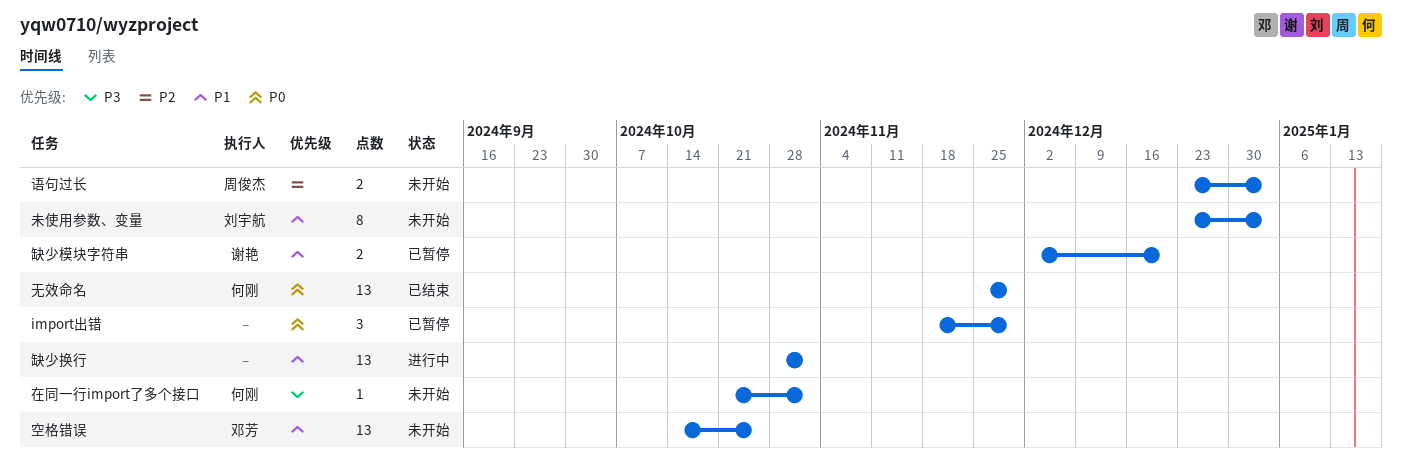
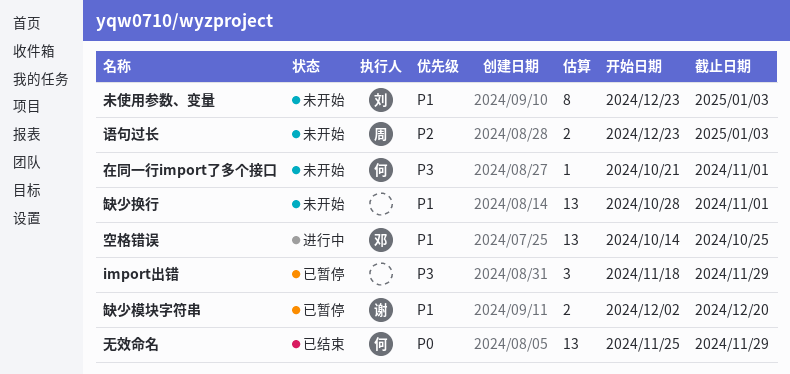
import出错, priority: P0 -> P3
空格错误, status: 未开始 -> 进行中
缺少换行, status: 进行中 -> 未开始

